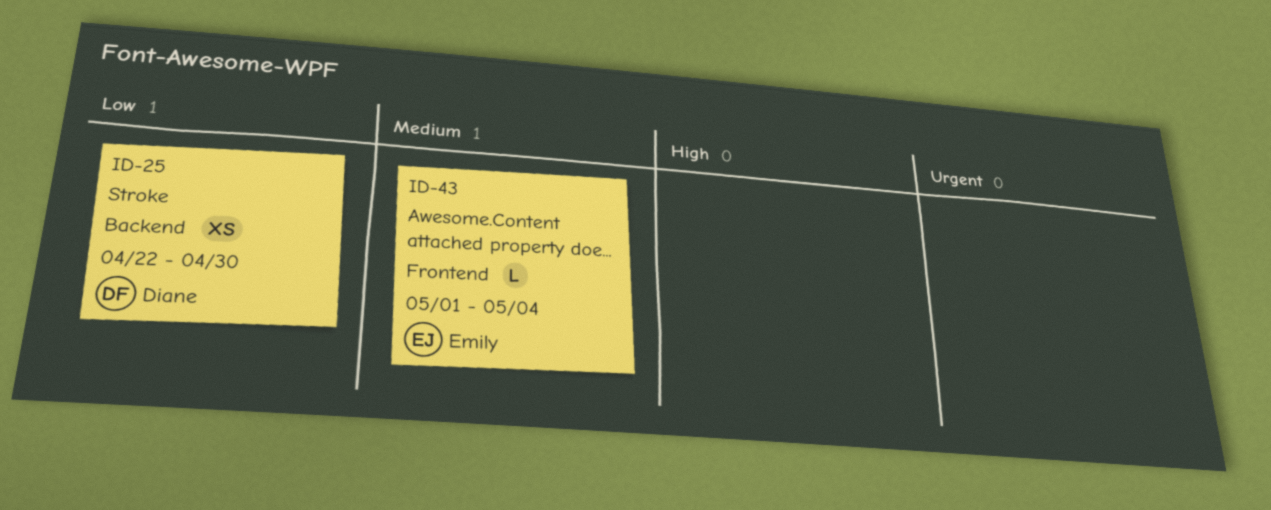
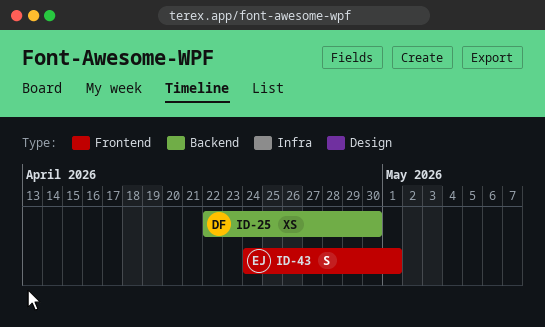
ID-43, estimate: L -> S
ID-43, start: May 1 -> Apr 24
ID-43, due: May 4 -> May 1

